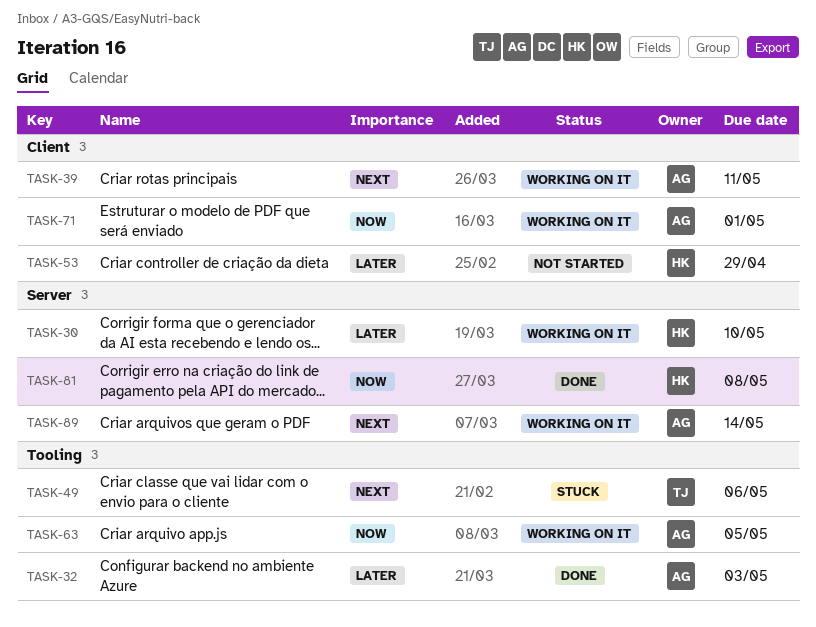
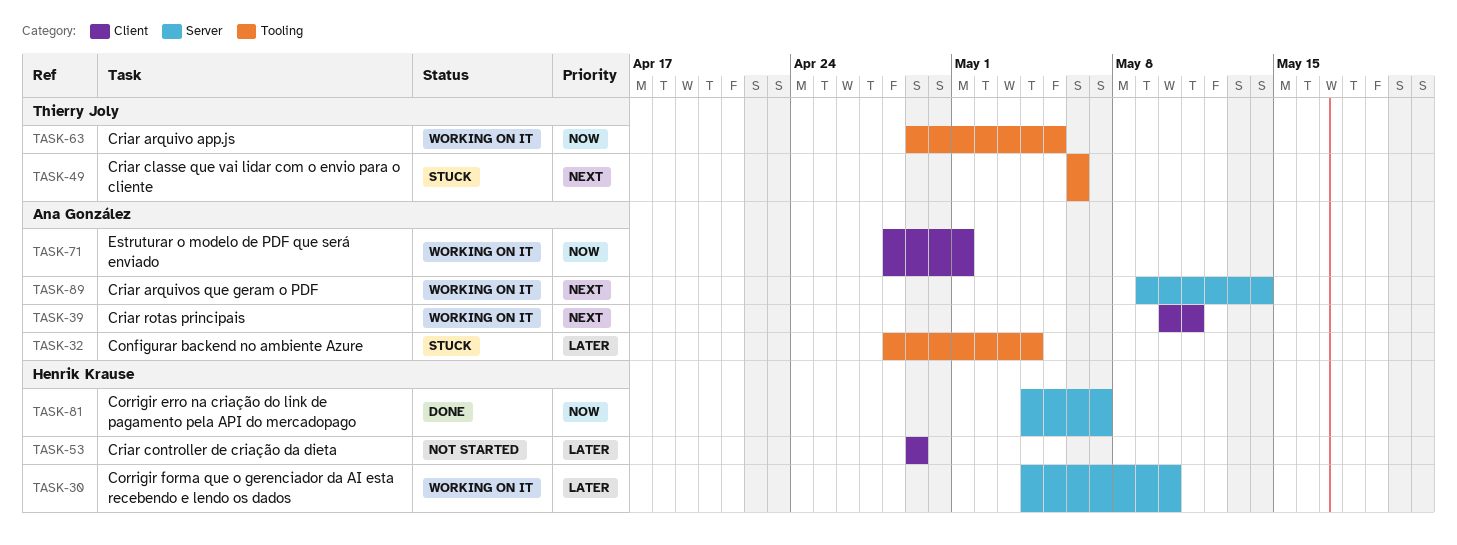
TASK-32, status: Done -> Stuck
TASK-32, due: May 3 -> May 4
TASK-63, owner: Ana González -> Thierry Joly
TASK-81, due: May 8 -> May 7

